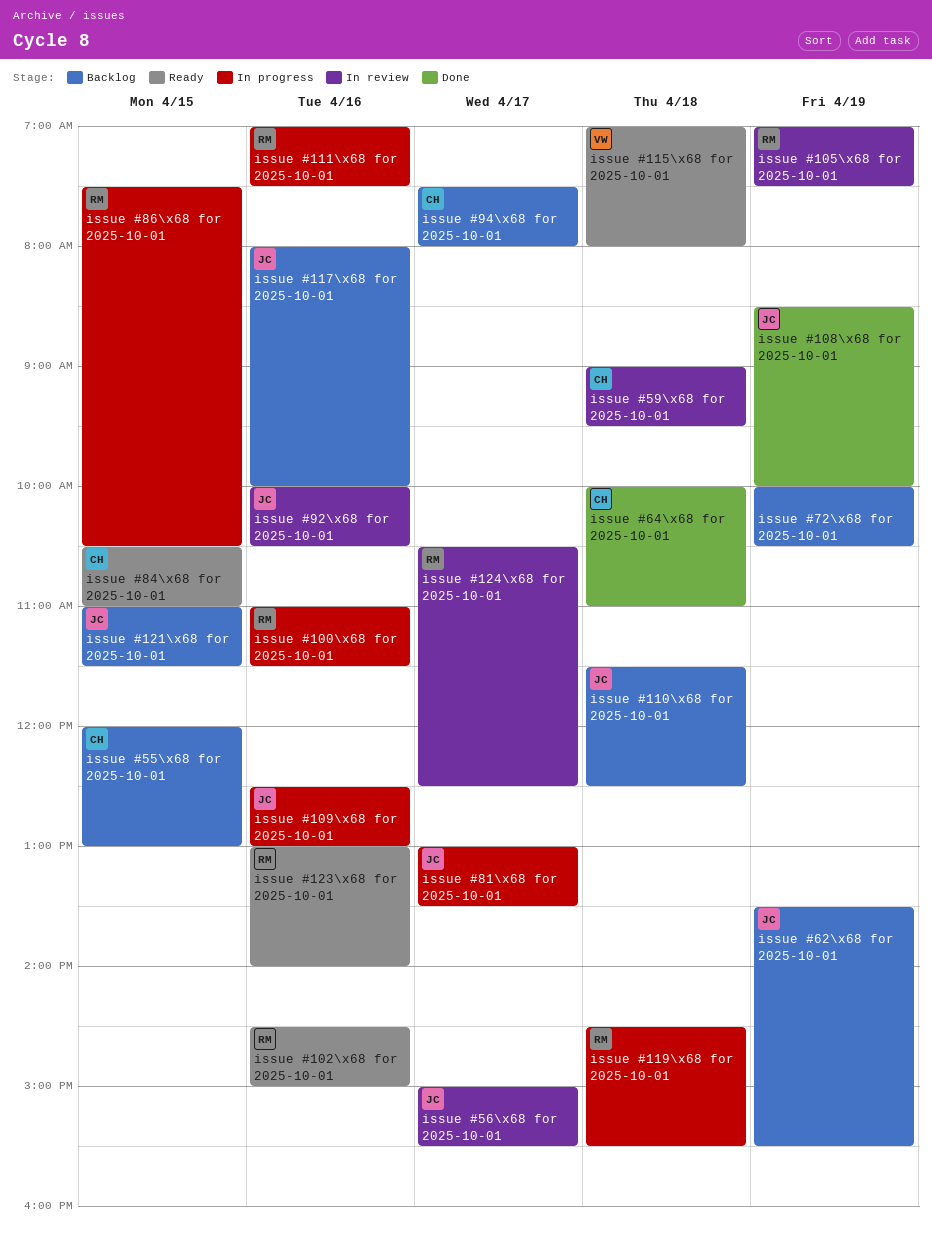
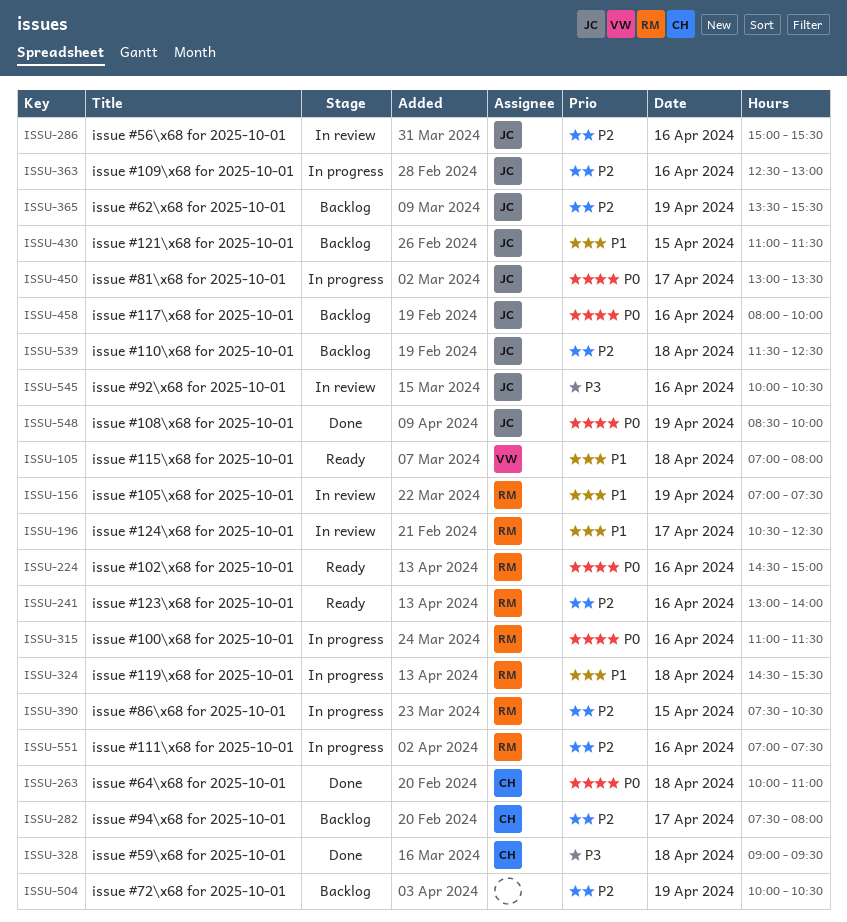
issue #55\x68 for 2025-10-01: present -> none
issue #56\x68 for 2025-10-01, day: Apr 17 -> Apr 16
issue #59\x68 for 2025-10-01, status: In review -> Done
issue #84\x68 for 2025-10-01: present -> none

